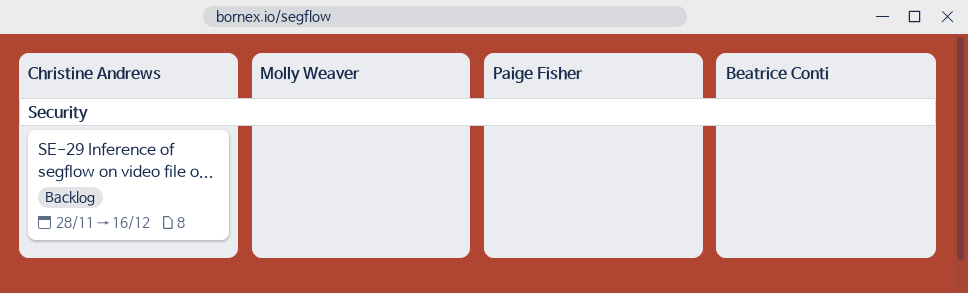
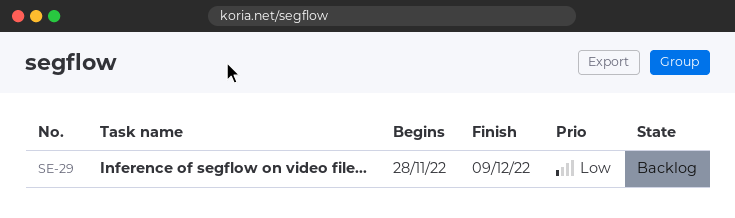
SE-29, due: Dec 16 -> Dec 9

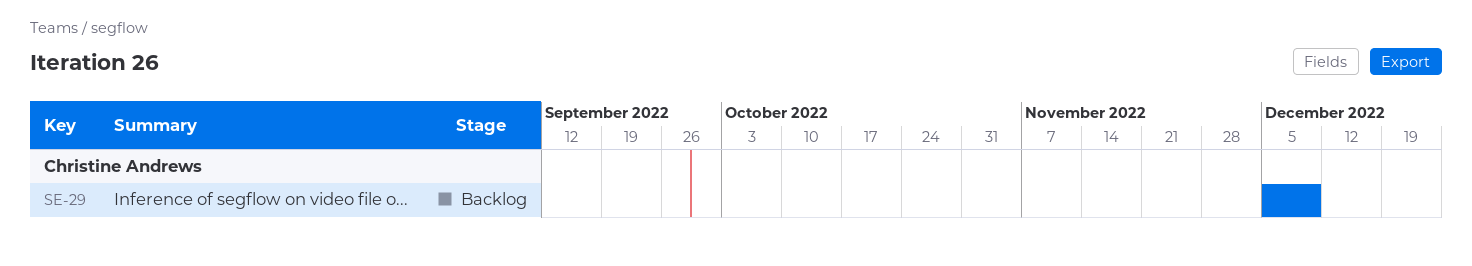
SE-29, start: Nov 28 -> Dec 5

